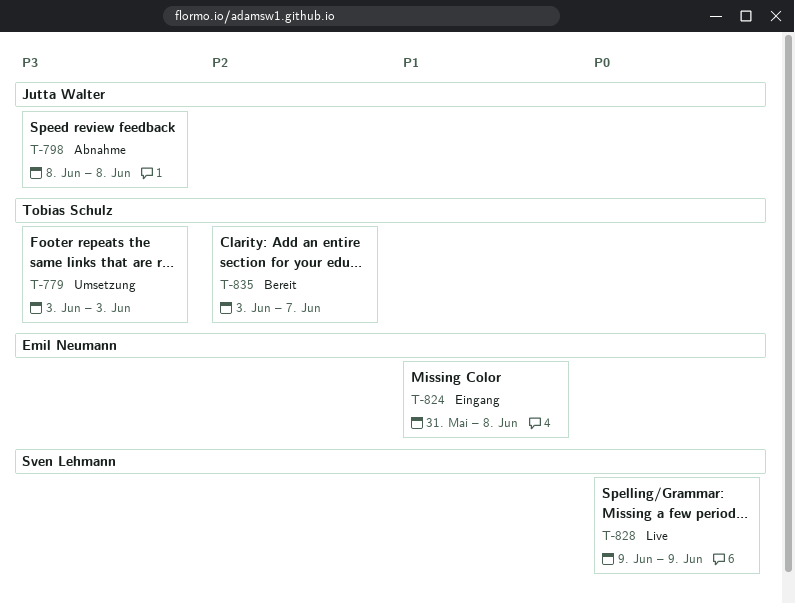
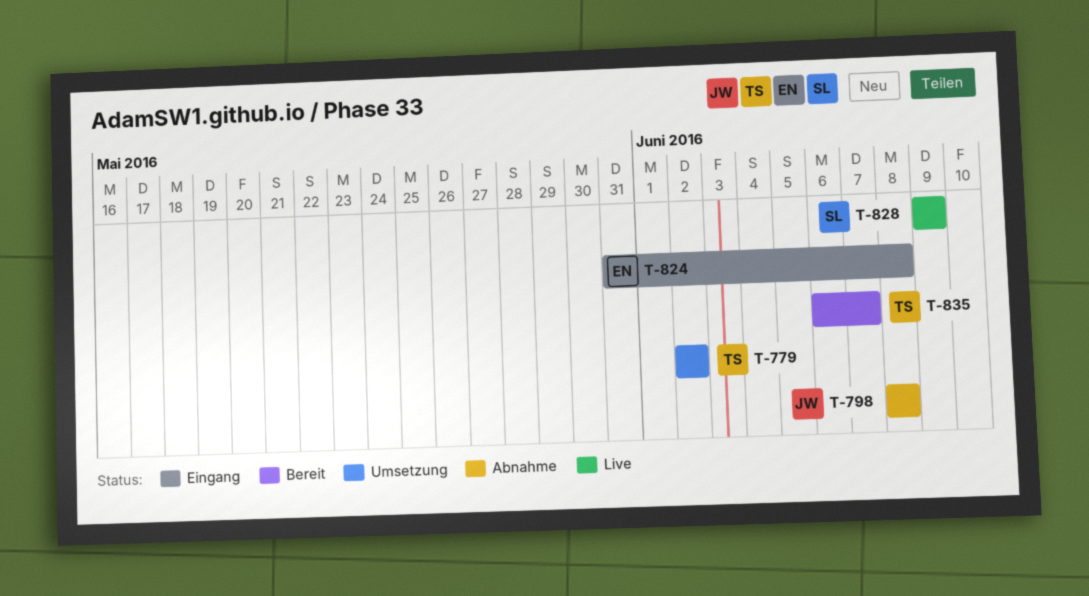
T-779, start: Jun 3 -> Jun 2
T-779, due: Jun 3 -> Jun 2
T-835, start: Jun 3 -> Jun 6

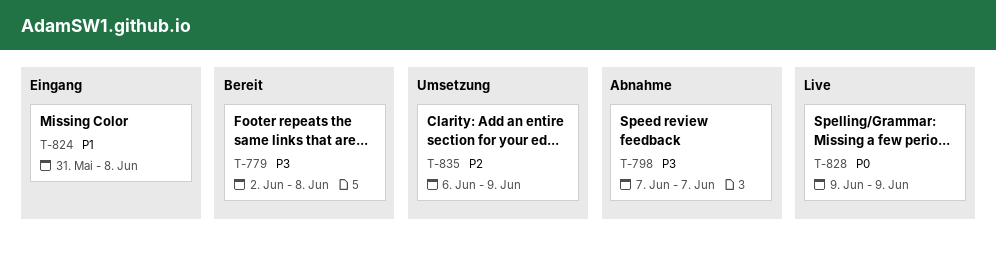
T-779, status: Umsetzung -> Bereit
T-779, due: Jun 2 -> Jun 8
T-798, start: Jun 8 -> Jun 7
T-798, due: Jun 8 -> Jun 7
T-835, status: Bereit -> Umsetzung
T-835, due: Jun 7 -> Jun 9

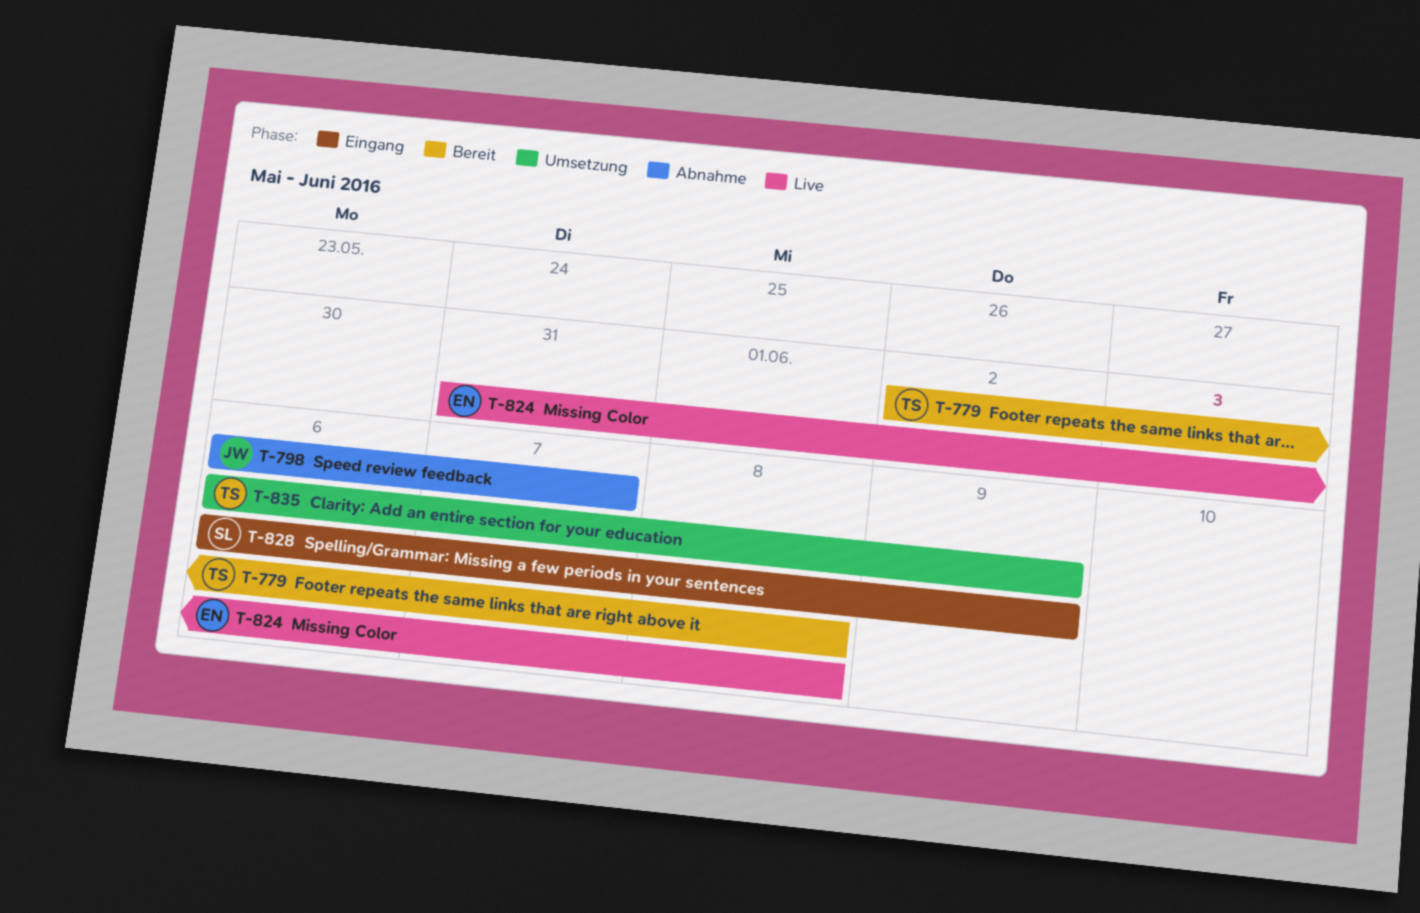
T-798, start: Jun 7 -> Jun 6
T-824, status: Eingang -> Live
T-828, status: Live -> Eingang
T-828, start: Jun 9 -> Jun 6

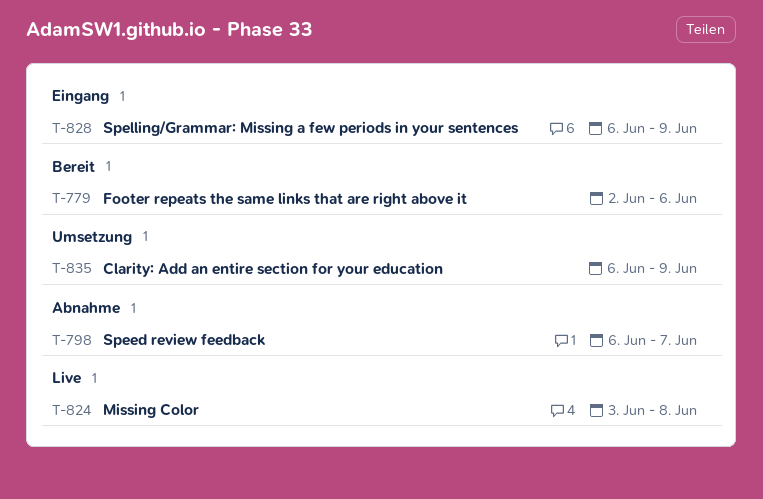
T-779, due: Jun 8 -> Jun 6
T-824, start: May 31 -> Jun 3

